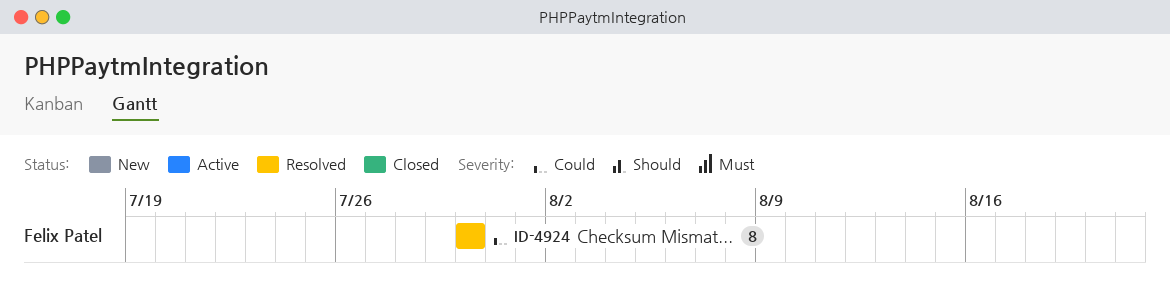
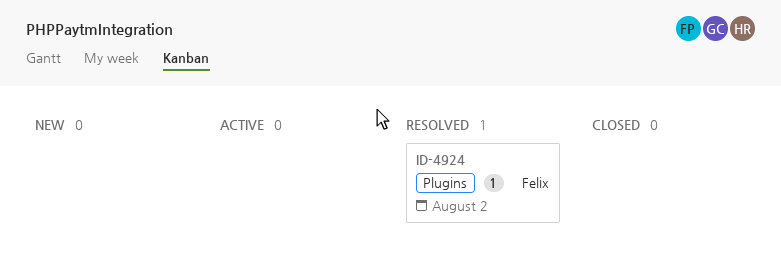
ID-4924, estimate: 8 -> 1
ID-4924, due: Jul 30 -> Aug 2

